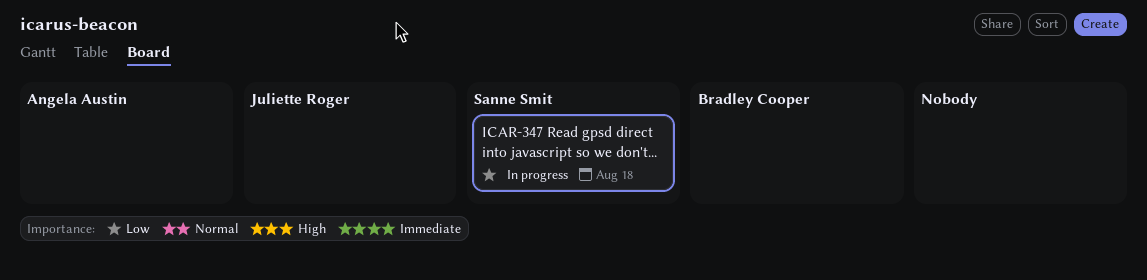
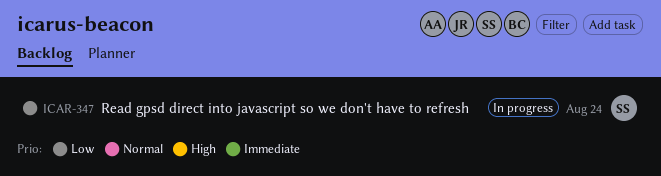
ICAR-347, due: Aug 18 -> Aug 24

